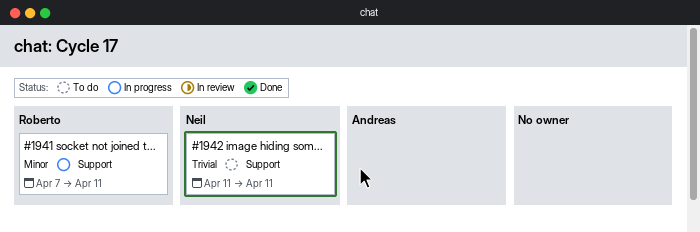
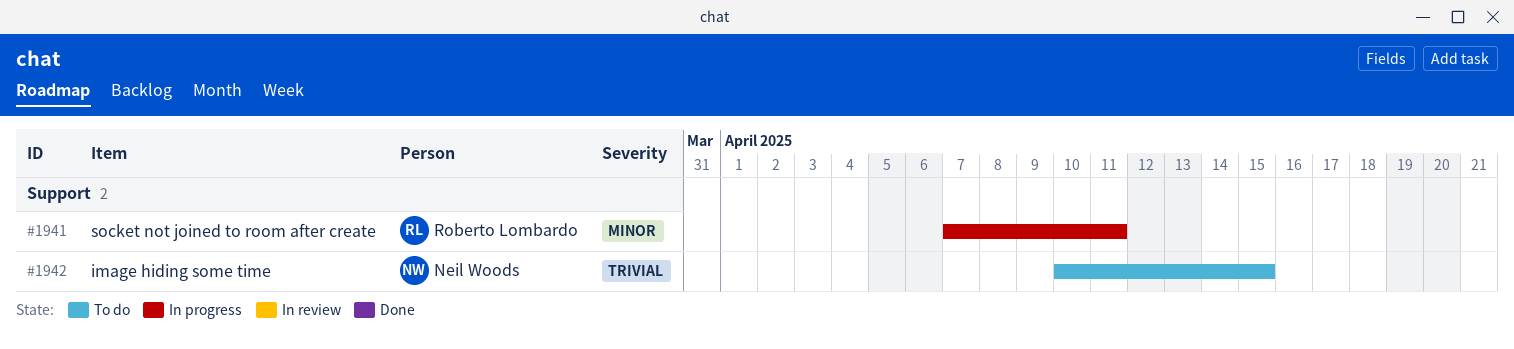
#1942, start: Apr 11 -> Apr 10
#1942, due: Apr 11 -> Apr 15

